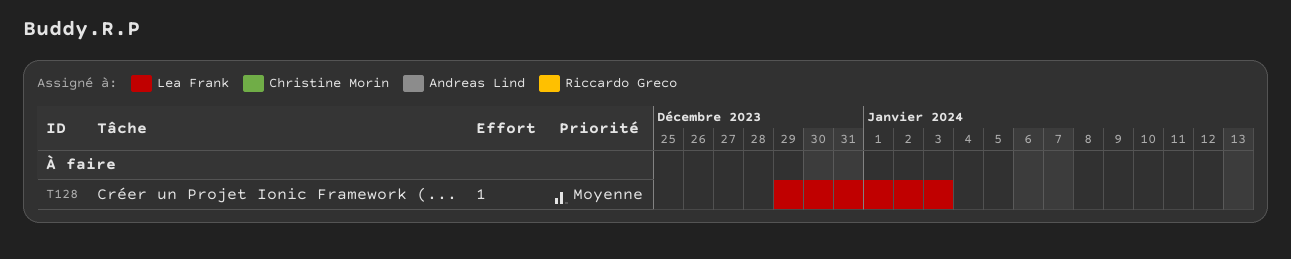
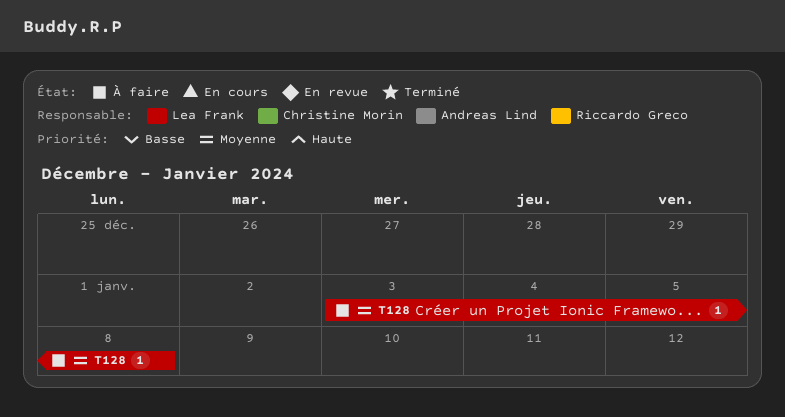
T128, start: Dec 29 -> Jan 3
T128, due: Jan 3 -> Jan 8

